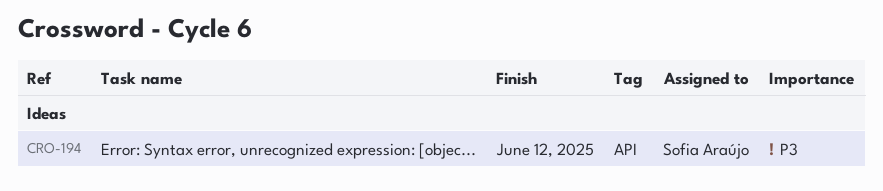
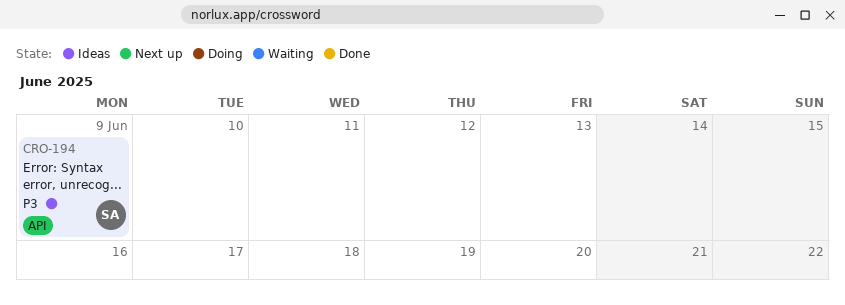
CRO-194, due: Jun 12 -> Jun 9

